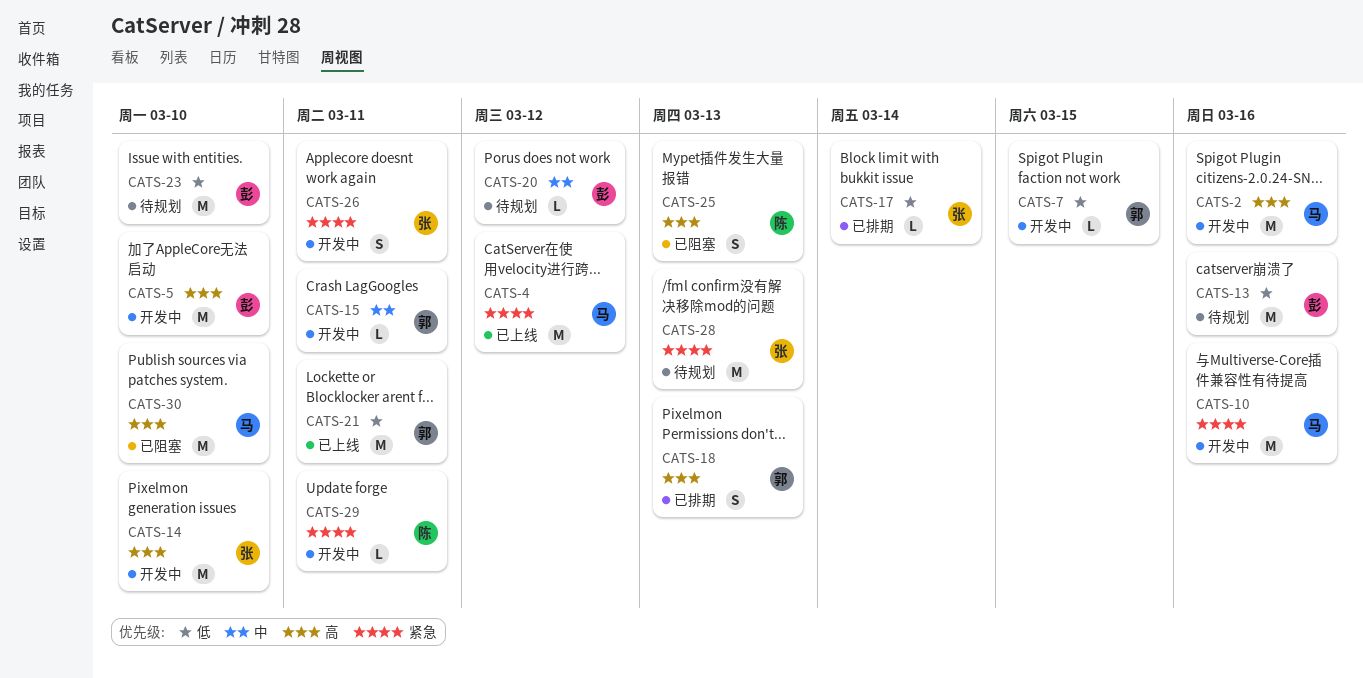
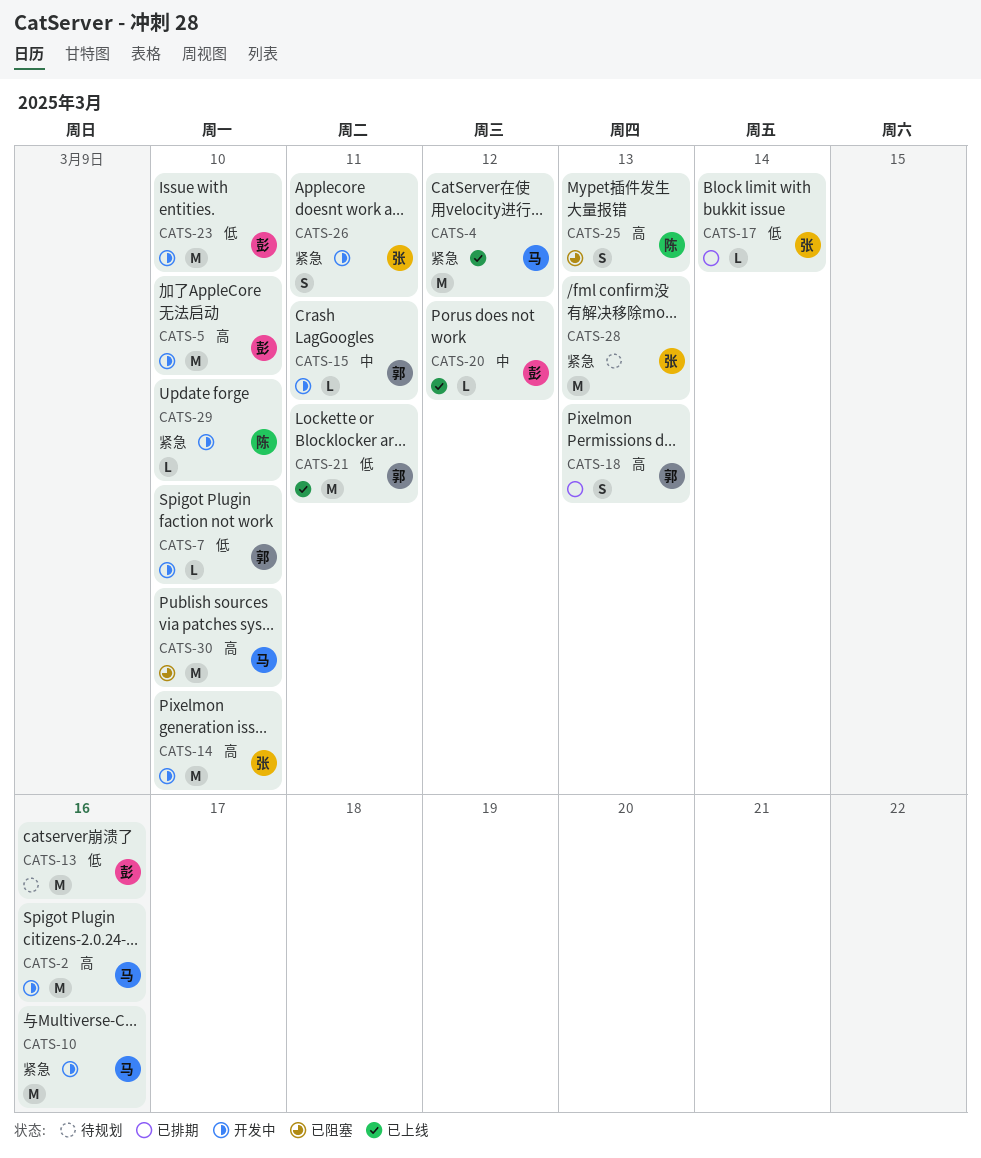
CATS-7, due: Mar 15 -> Mar 10
CATS-20, status: 待规划 -> 已上线
CATS-23, status: 待规划 -> 开发中
CATS-29, due: Mar 11 -> Mar 10

